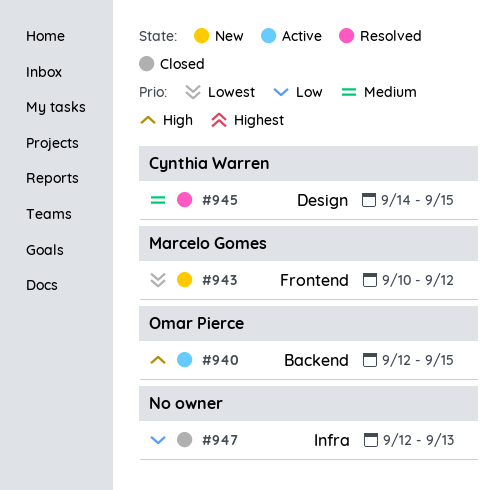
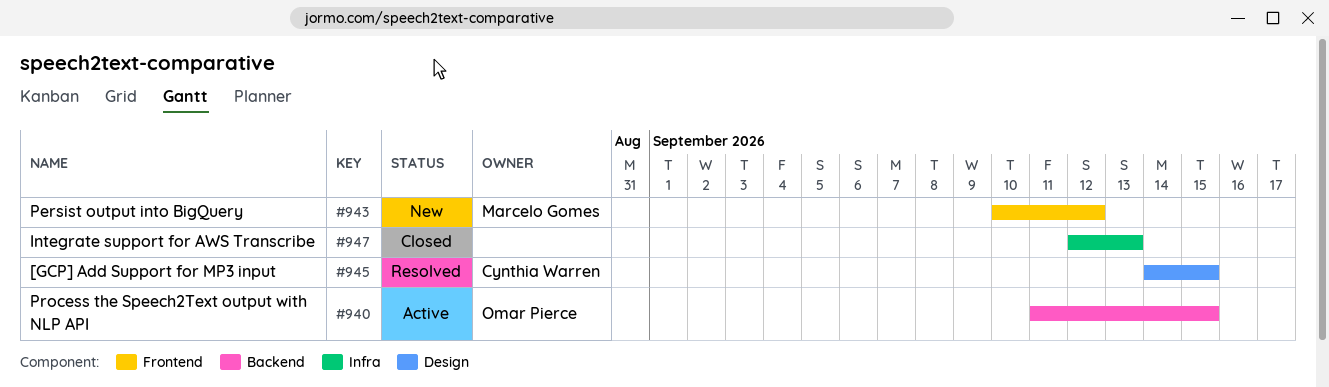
#940, start: Sep 12 -> Sep 11

